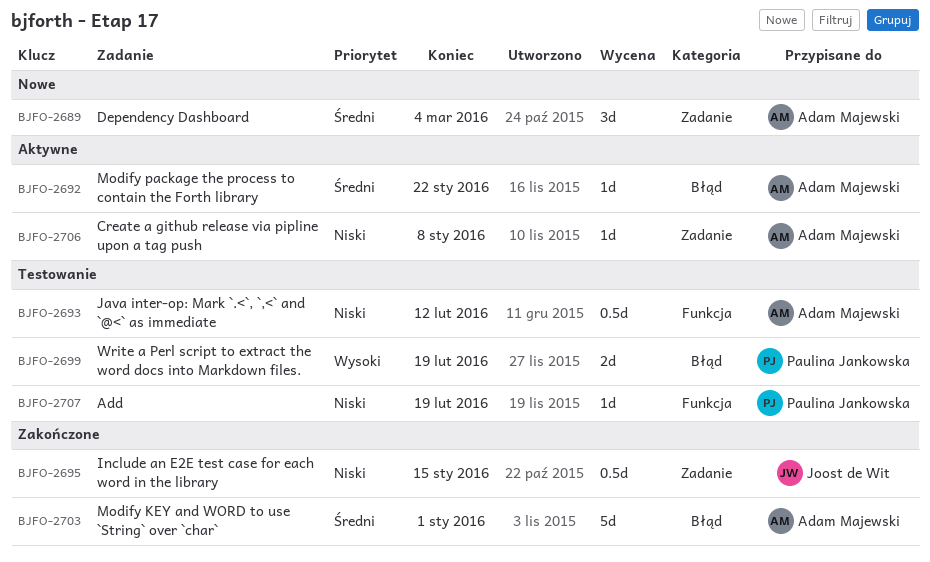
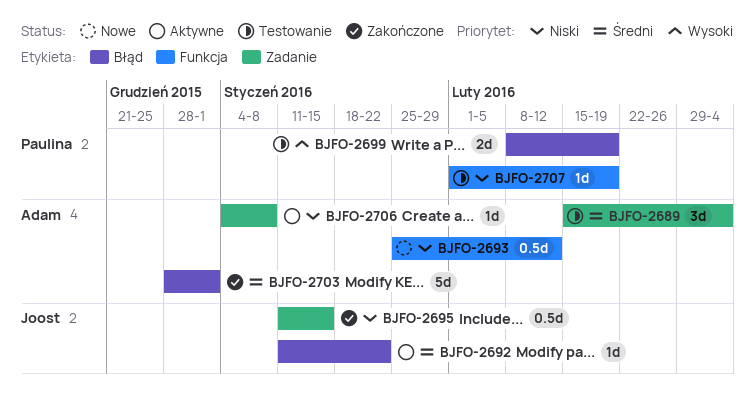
BJFO-2689, status: Nowe -> Testowanie
BJFO-2692, owner: Adam Majewski -> Joost de Wit
BJFO-2693, status: Testowanie -> Nowe

